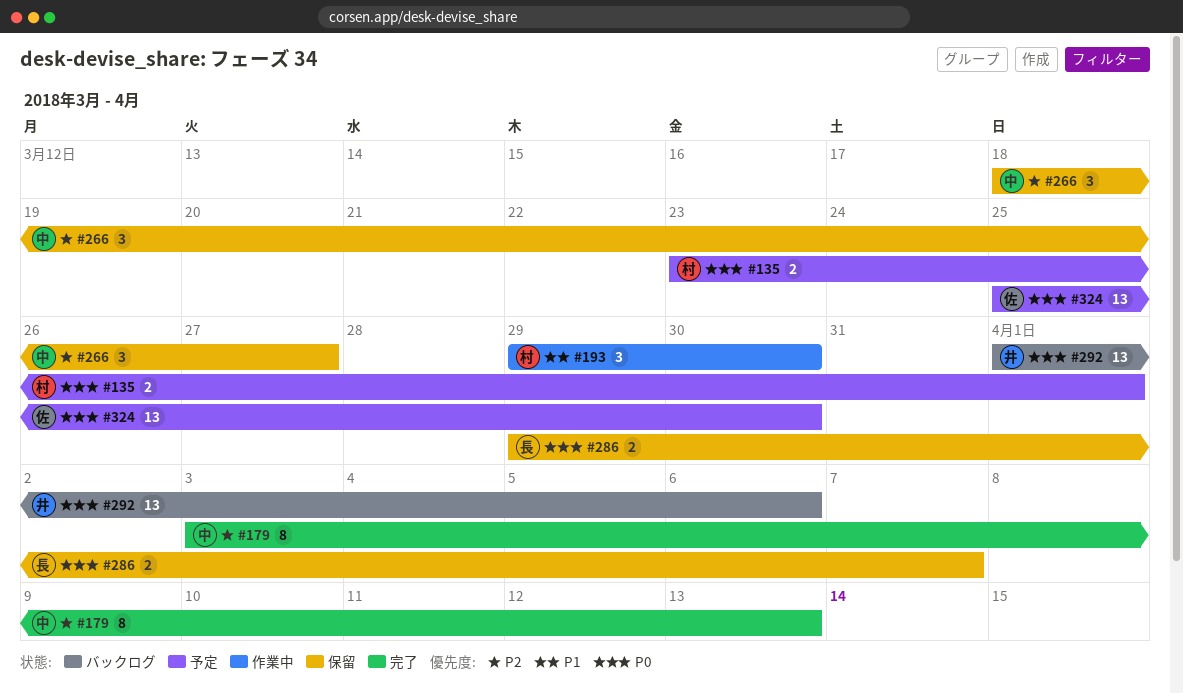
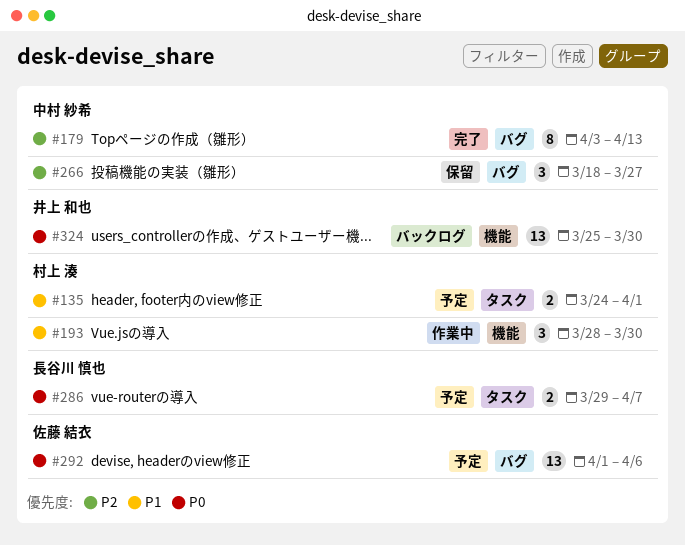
#135, priority: P0 -> P1
#135, start: Mar 23 -> Mar 24
#193, start: Mar 29 -> Mar 28
#286, status: 保留 -> 予定
#292, status: バックログ -> 予定
#292, owner: 井上 和也 -> 佐藤 結衣
#324, status: 予定 -> バックログ
#324, owner: 佐藤 結衣 -> 井上 和也

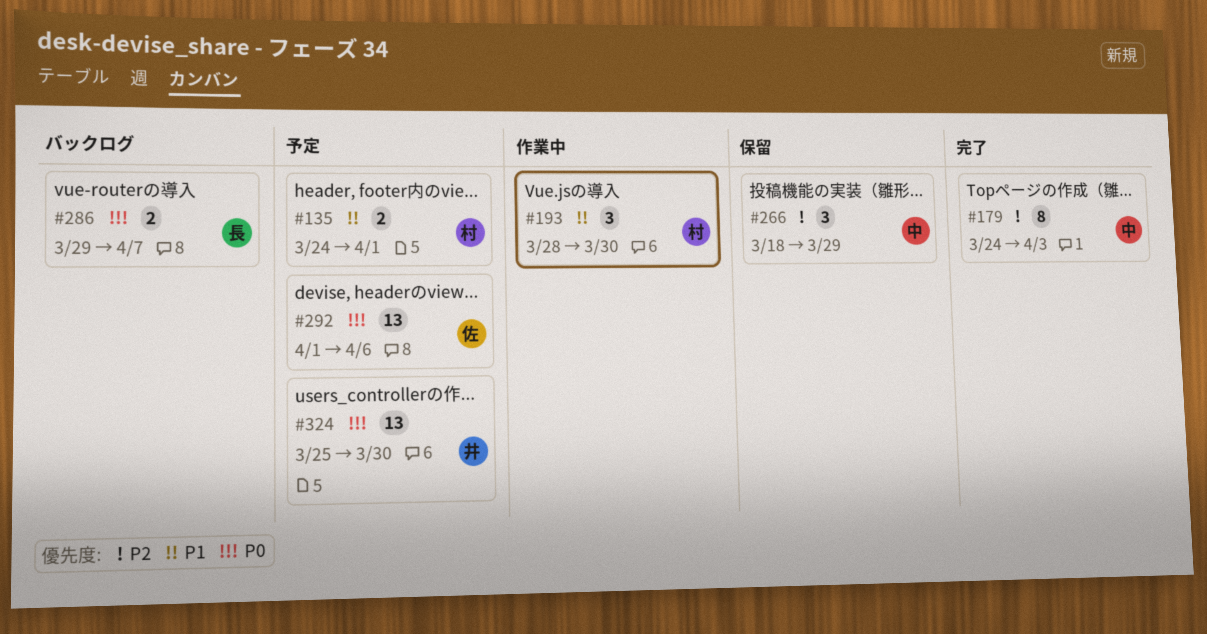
#179, start: Apr 3 -> Mar 24
#179, due: Apr 13 -> Apr 3
#266, due: Mar 27 -> Mar 29
#286, status: 予定 -> バックログ
#324, status: バックログ -> 予定

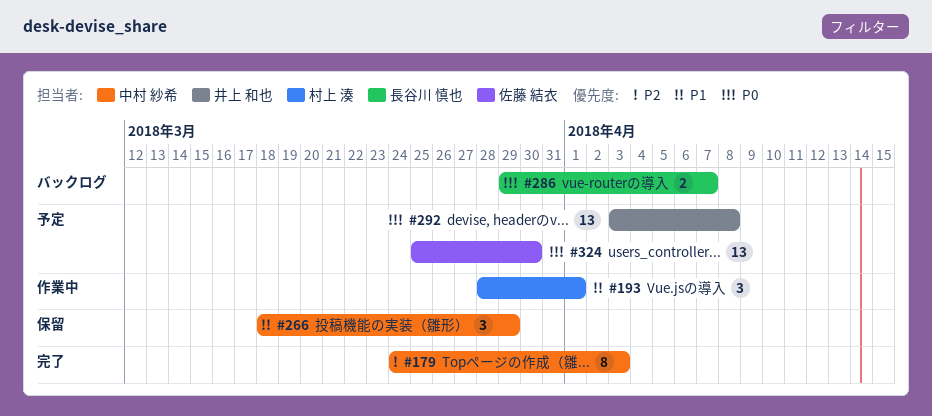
#135: present -> none
#193, due: Mar 30 -> Apr 1
#266, priority: P2 -> P1
#292, owner: 佐藤 結衣 -> 井上 和也
#292, start: Apr 1 -> Apr 3
#292, due: Apr 6 -> Apr 8
#324, owner: 井上 和也 -> 佐藤 結衣

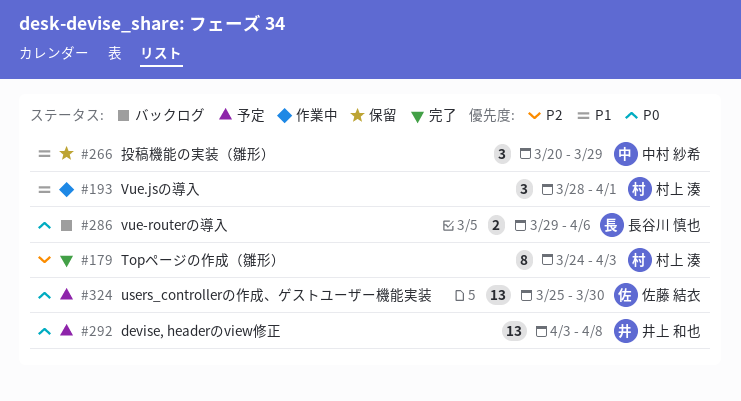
#179, owner: 中村 紗希 -> 村上 湊
#266, start: Mar 18 -> Mar 20
#286, due: Apr 7 -> Apr 6

